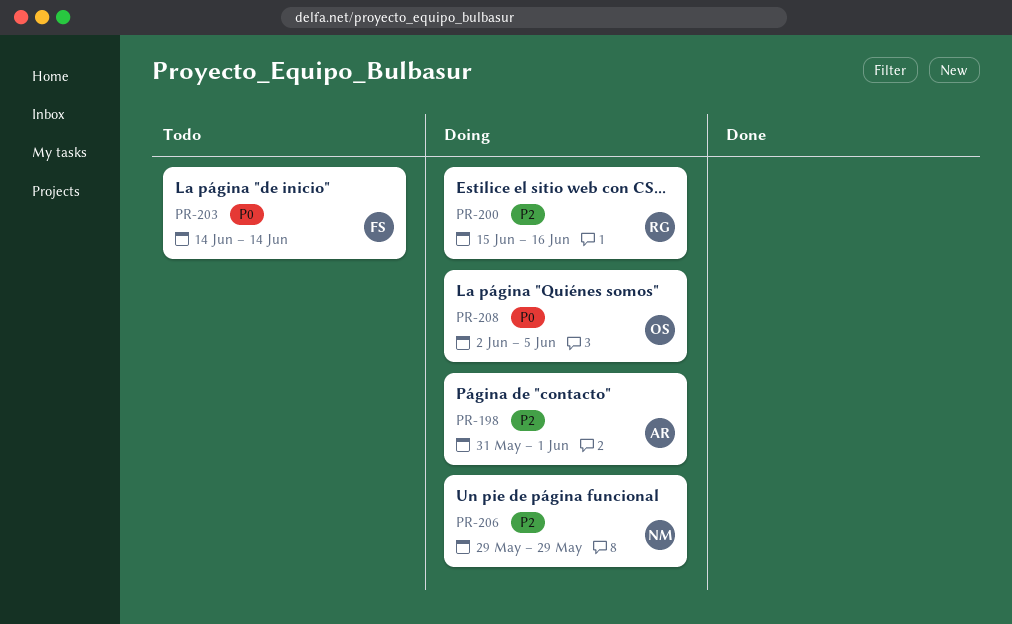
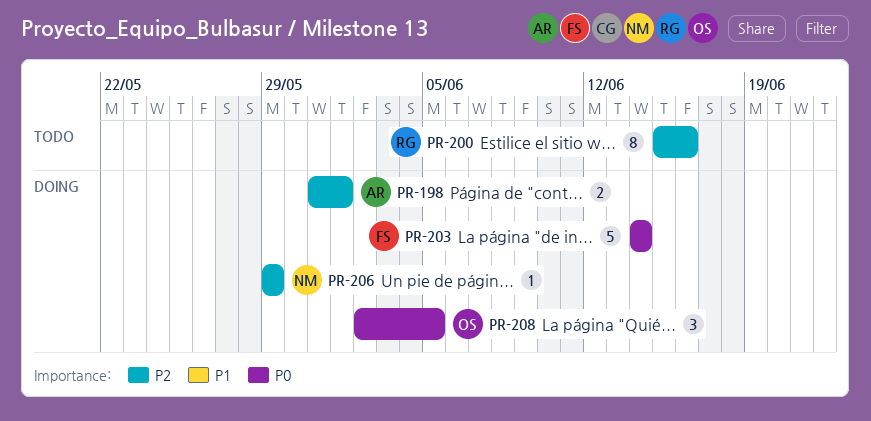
PR-200, status: Doing -> Todo
PR-203, status: Todo -> Doing

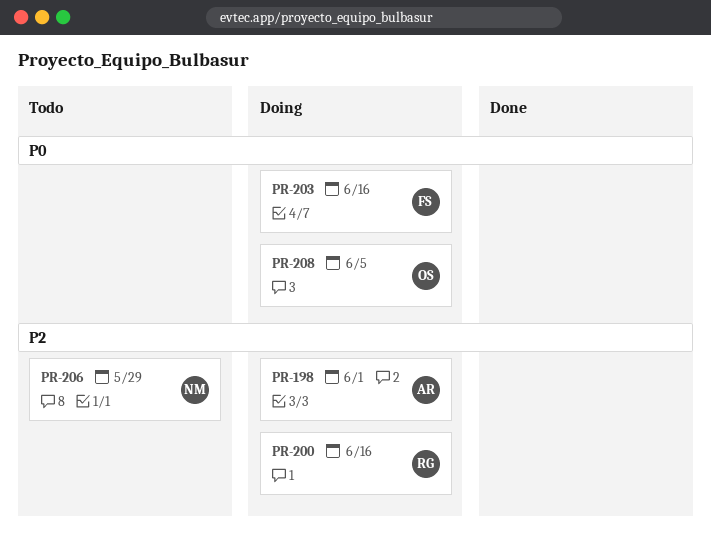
PR-200, status: Todo -> Doing
PR-203, due: Jun 14 -> Jun 16
PR-206, status: Doing -> Todo

